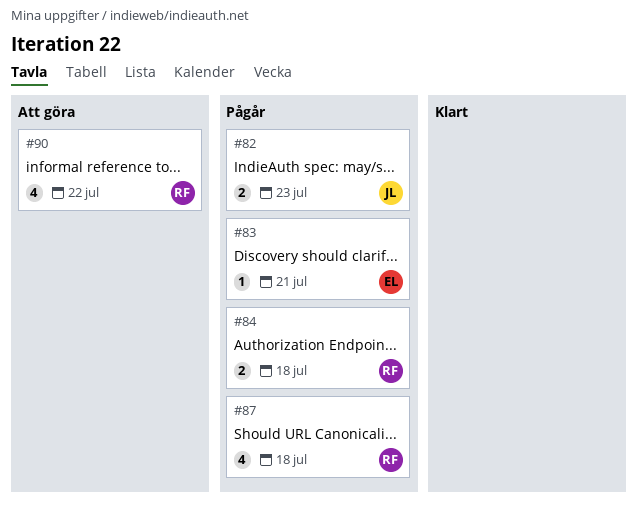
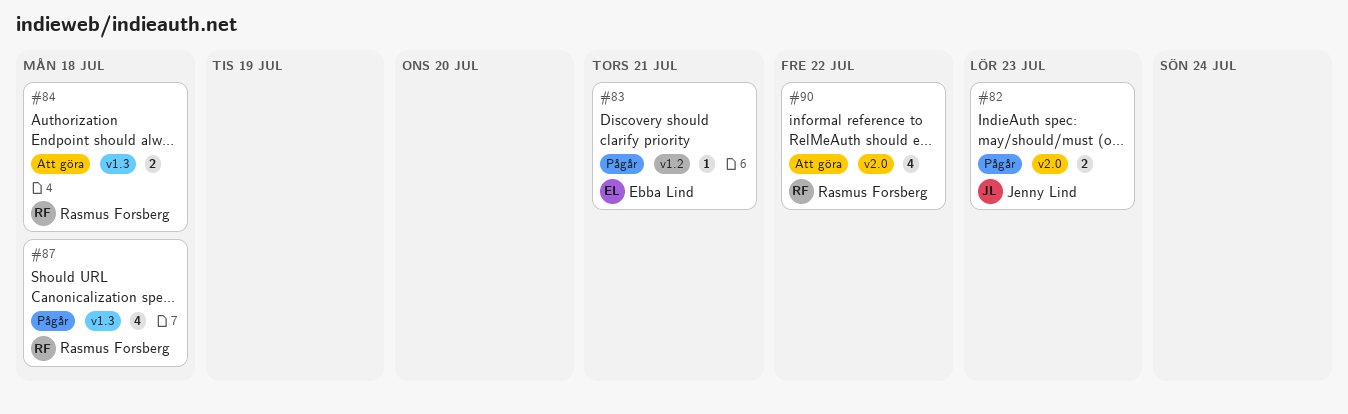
#84, status: Pågår -> Att göra

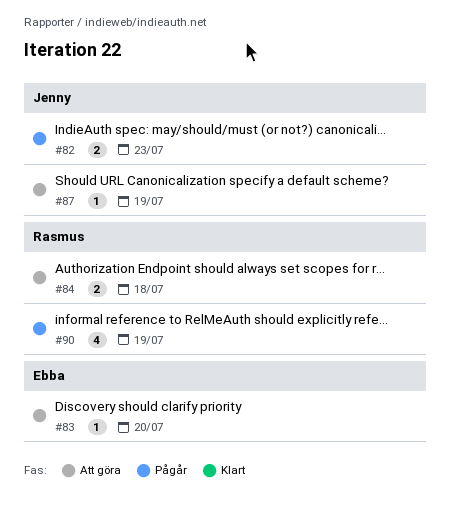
#83, status: Pågår -> Att göra
#83, due: Jul 21 -> Jul 20
#87, status: Pågår -> Att göra
#87, owner: Rasmus Forsberg -> Jenny Lind
#87, estimate: 4 -> 1
#87, due: Jul 18 -> Jul 19
#90, status: Att göra -> Pågår
#90, due: Jul 22 -> Jul 19

